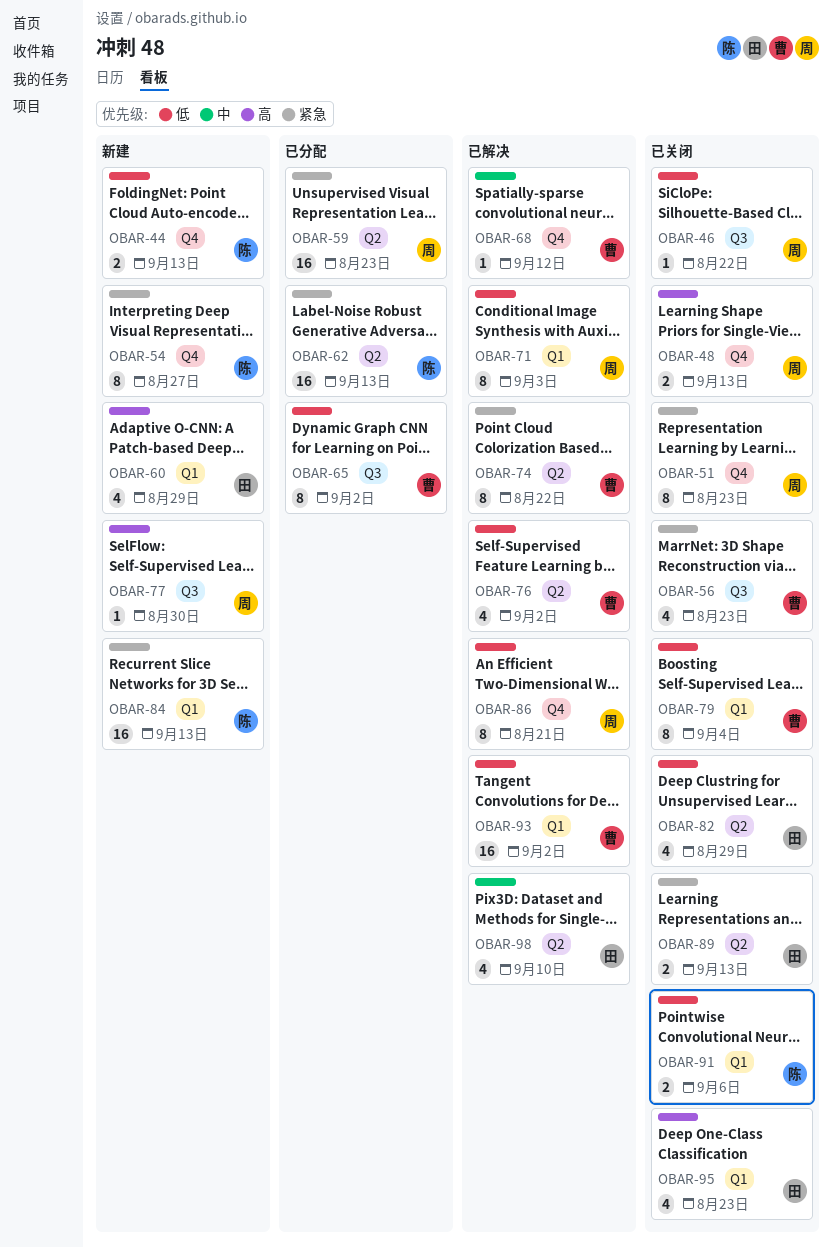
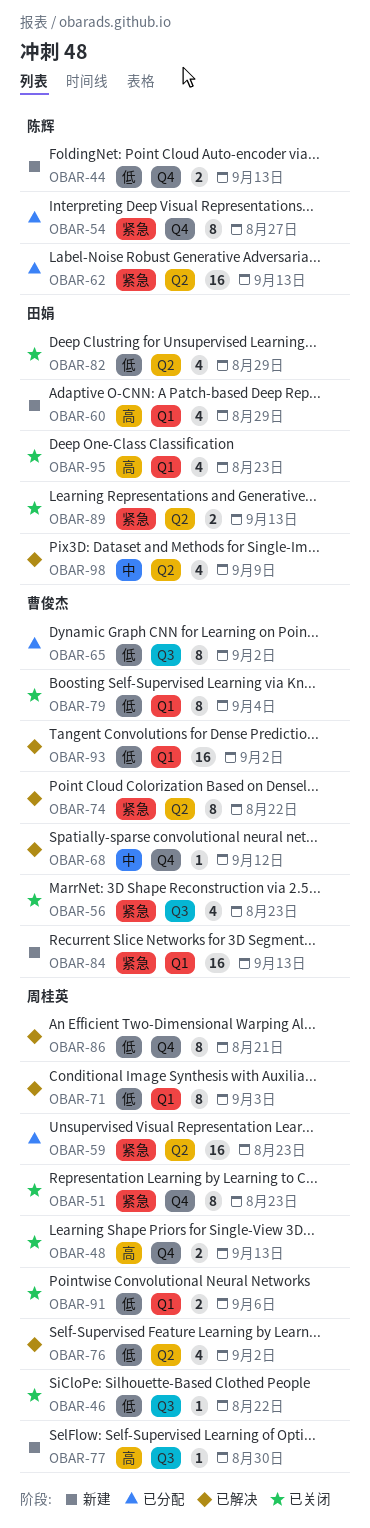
OBAR-54, status: 新建 -> 已分配
OBAR-76, owner: 曹俊杰 -> 周桂英
OBAR-84, owner: 陈辉 -> 曹俊杰
OBAR-91, owner: 陈辉 -> 周桂英
OBAR-98, due: Sep 10 -> Sep 9

